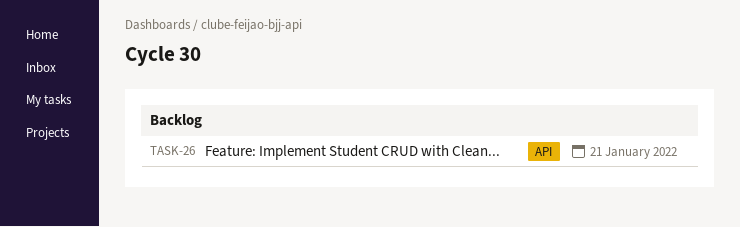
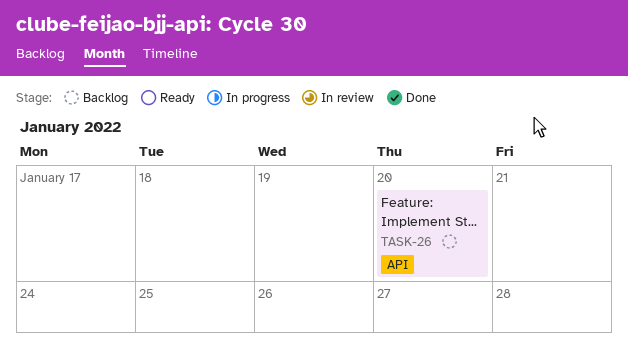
TASK-26, due: Jan 21 -> Jan 20

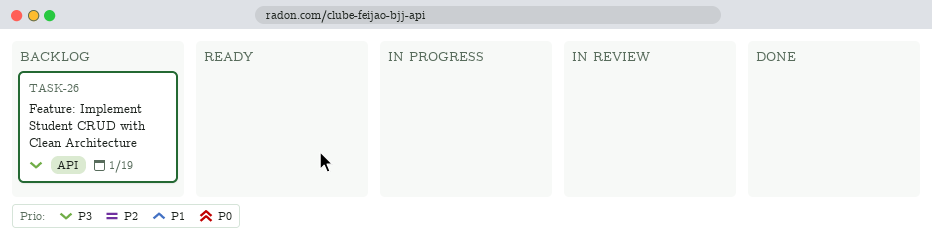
TASK-26, due: Jan 20 -> Jan 19

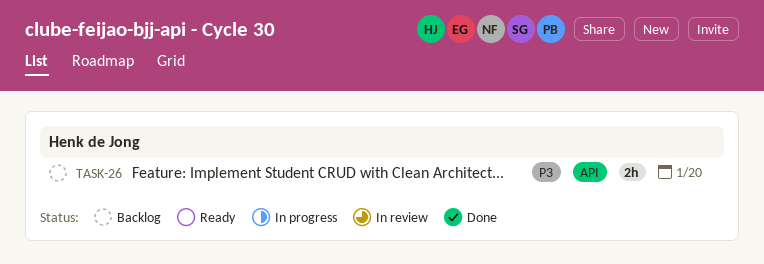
TASK-26, due: Jan 19 -> Jan 20

